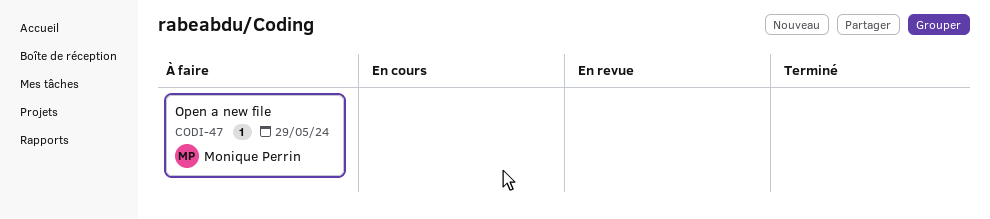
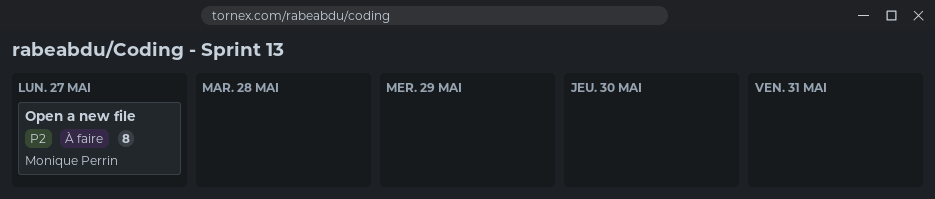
Open a new file, estimate: 1 -> 8
Open a new file, due: May 29 -> May 27

